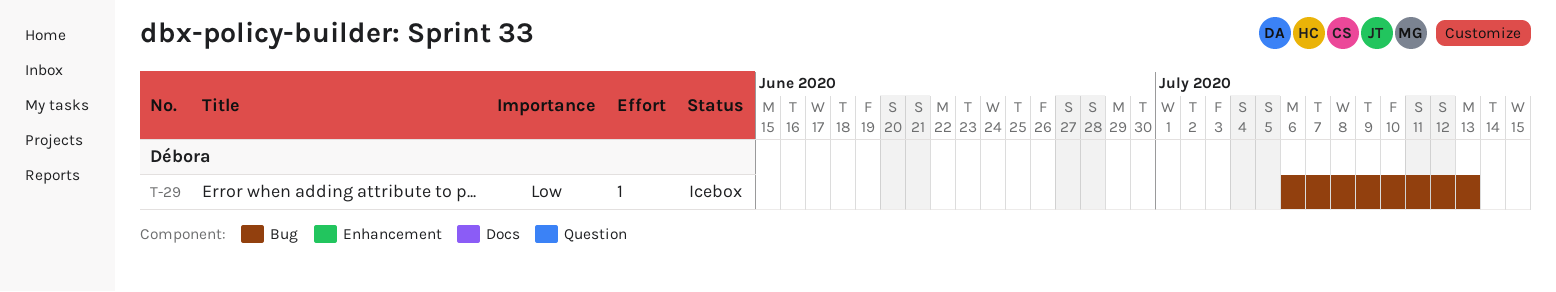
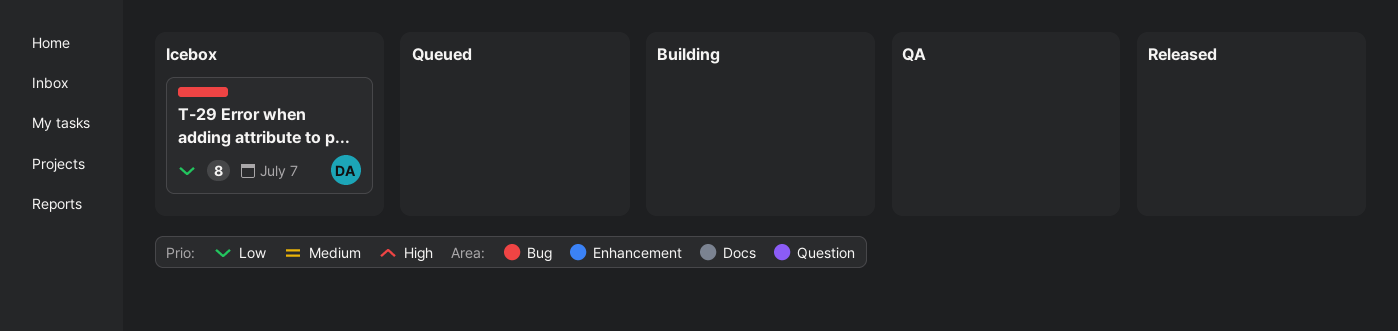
T-29, estimate: 1 -> 8
T-29, due: Jul 13 -> Jul 7

